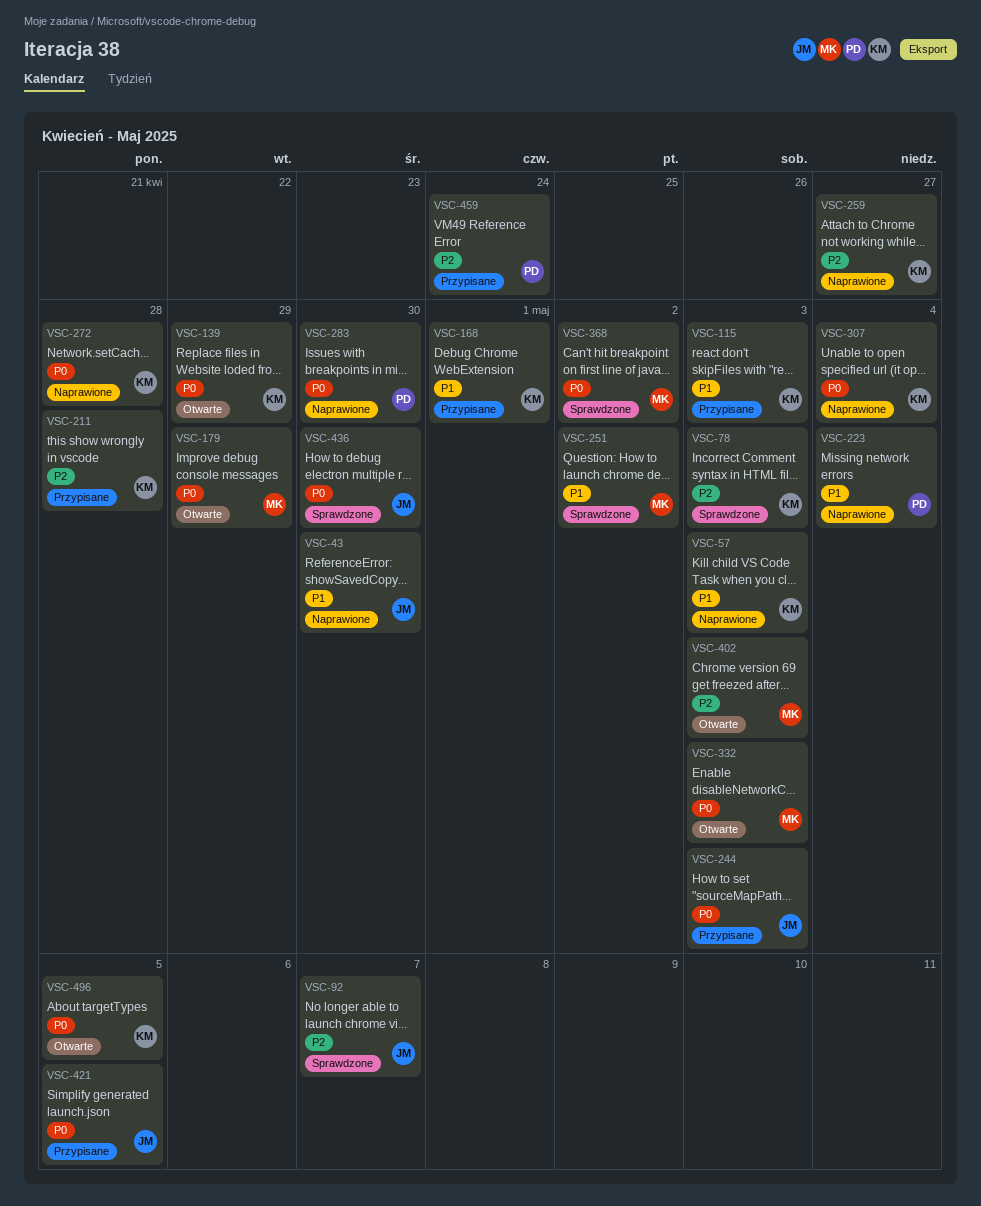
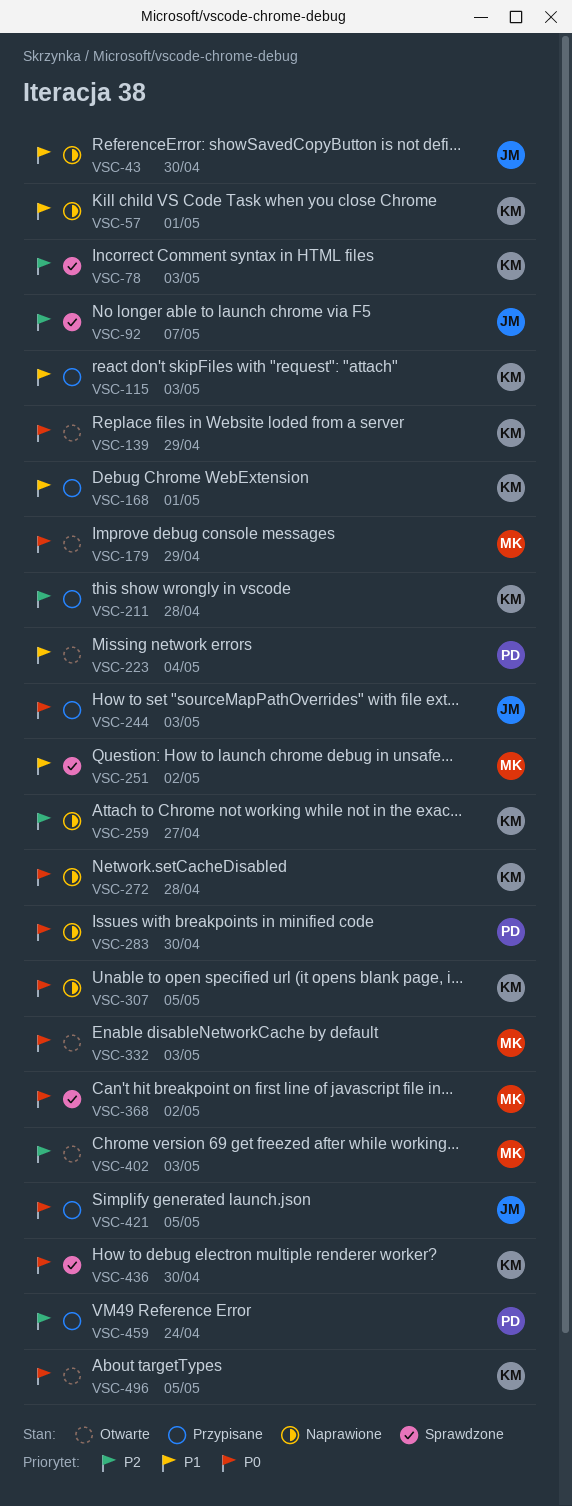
VSC-57, due: May 3 -> May 1
VSC-223, status: Naprawione -> Otwarte
VSC-307, due: May 4 -> May 5
VSC-436, owner: JM -> KM

